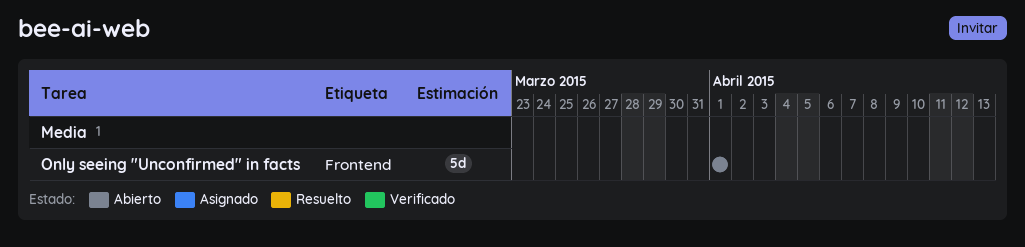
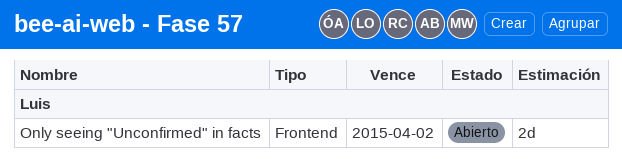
Only seeing "Unconfirmed" in facts, estimate: 5d -> 2d
Only seeing "Unconfirmed" in facts, due: Apr 1 -> Apr 2

